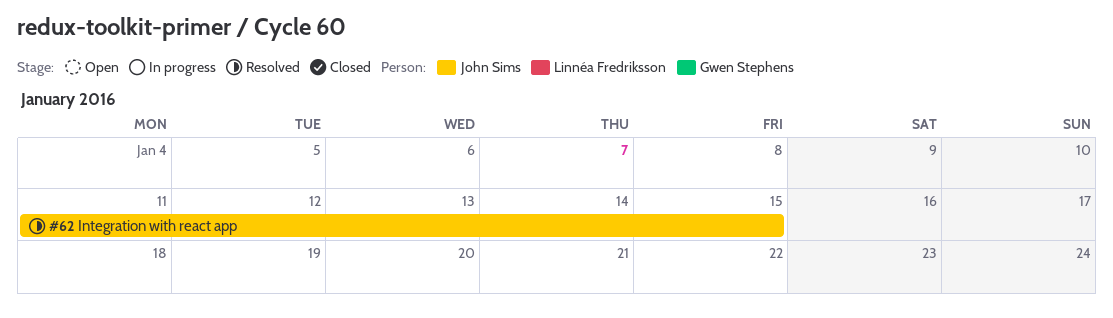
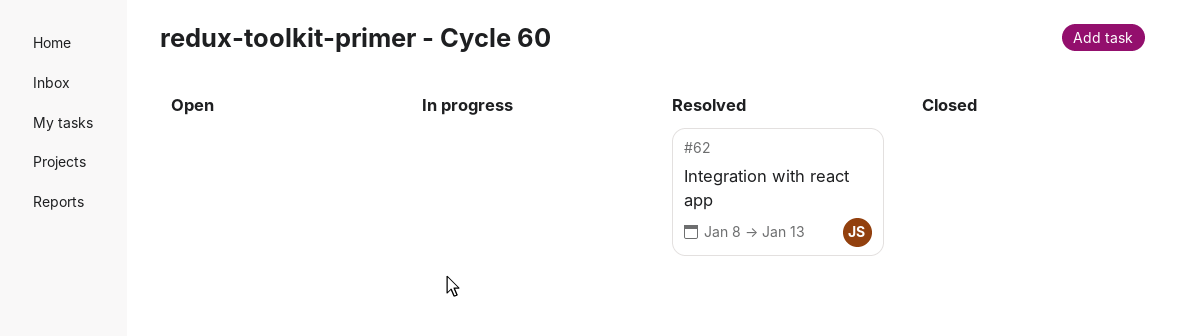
#62, start: Jan 11 -> Jan 8
#62, due: Jan 15 -> Jan 13

